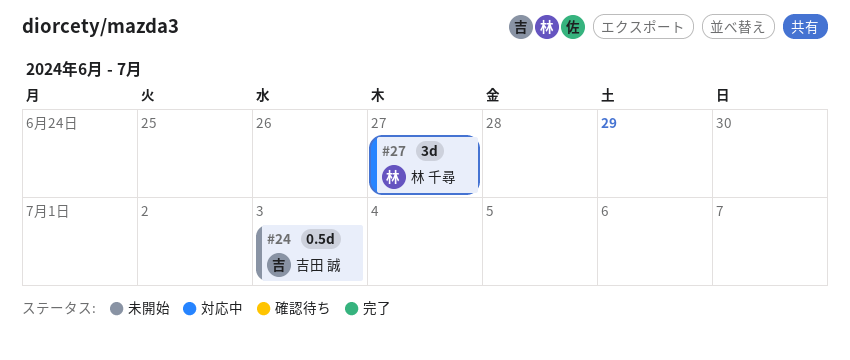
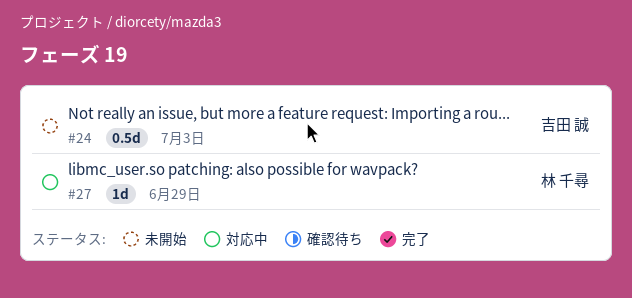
#27, estimate: 3d -> 1d
#27, due: Jun 27 -> Jun 29

